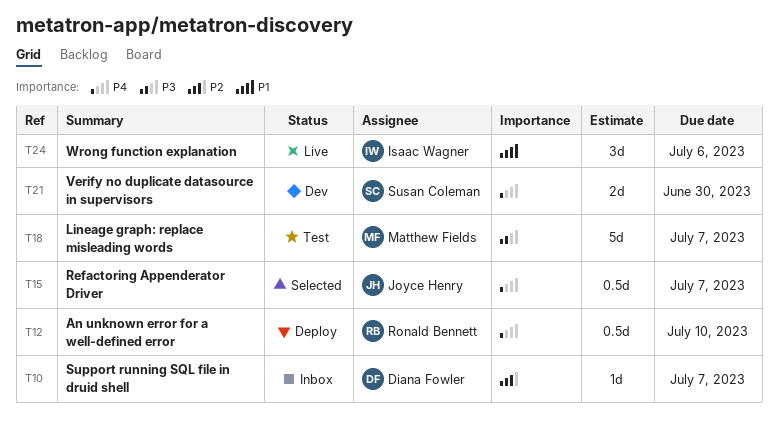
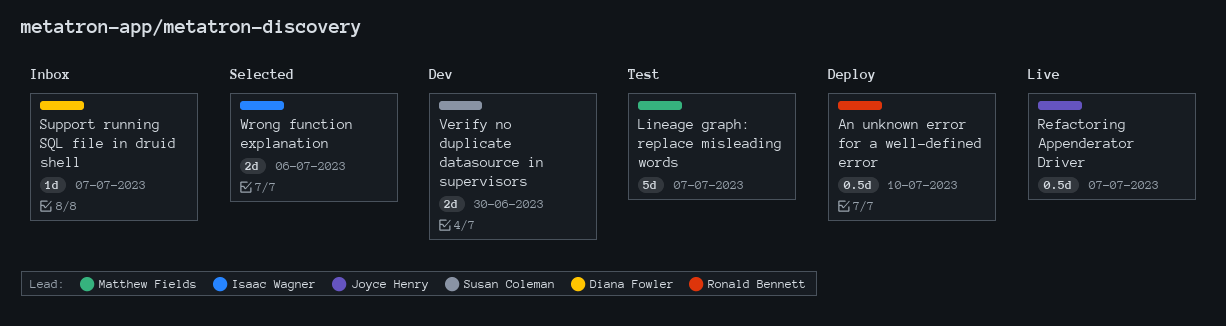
Refactoring Appenderator Driver, status: Selected -> Live
Wrong function explanation, status: Live -> Selected
Wrong function explanation, estimate: 3d -> 2d

